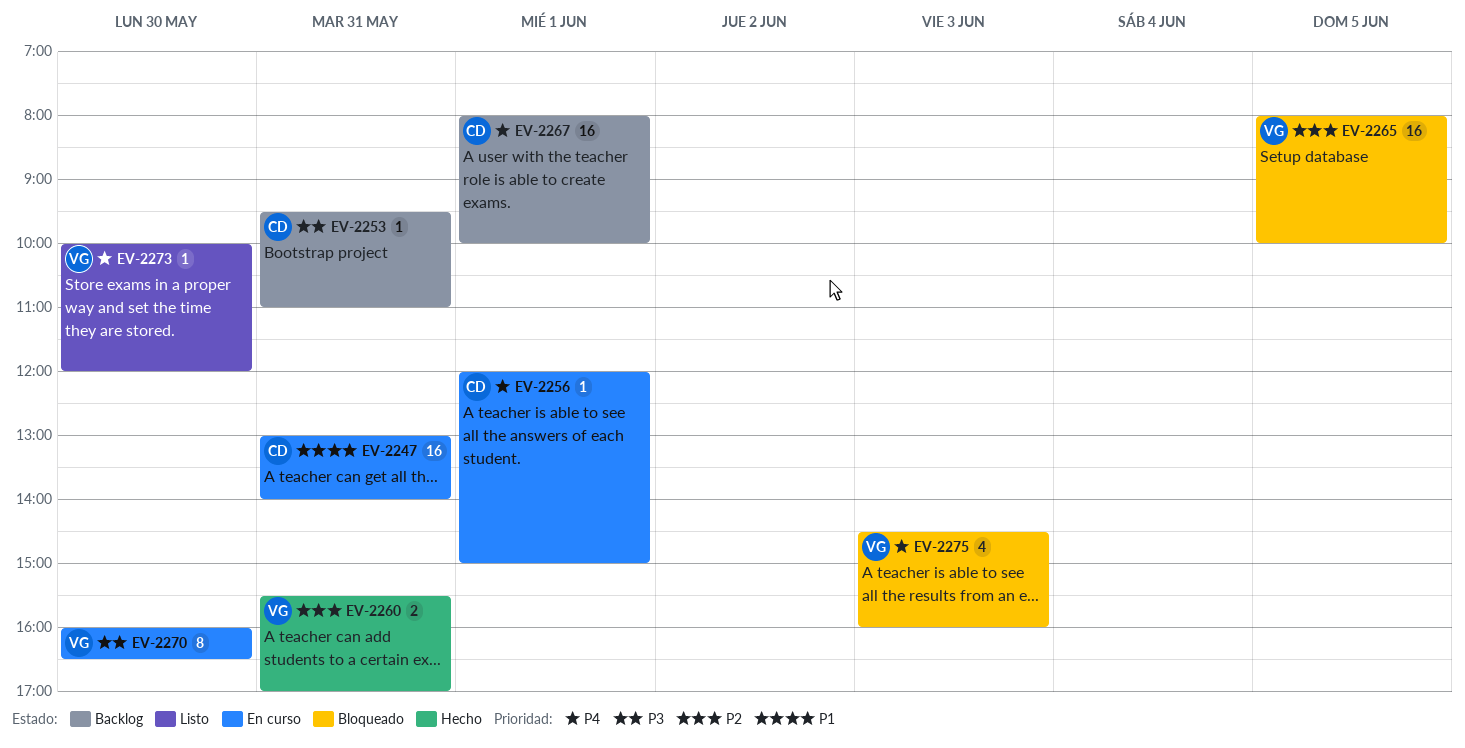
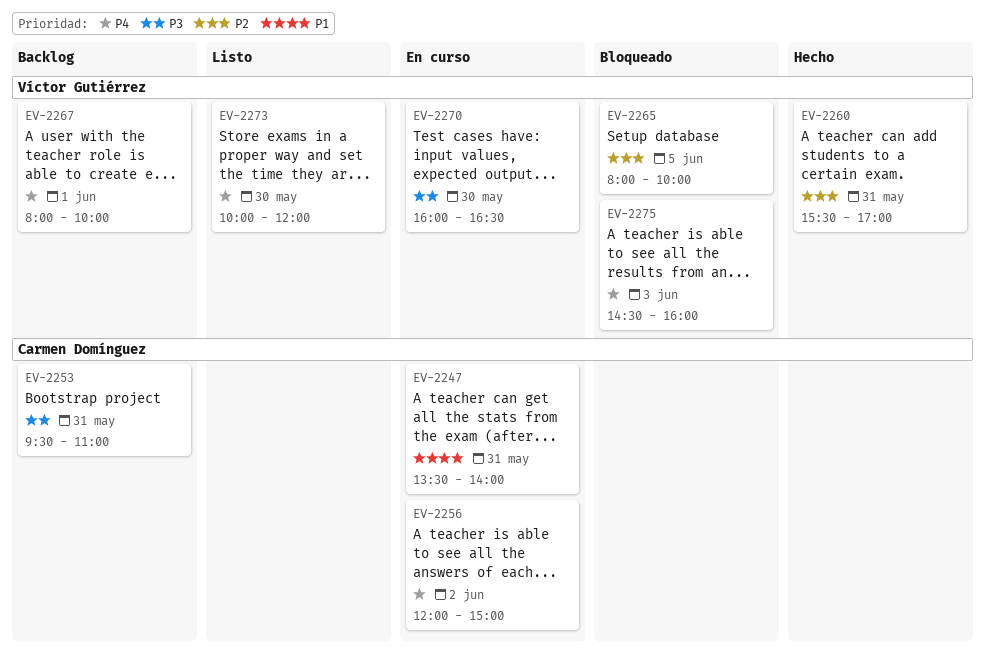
EV-2247, begins: 13:00 -> 13:30
EV-2256, day: Jun 1 -> Jun 2
EV-2267, owner: Carmen Domínguez -> Víctor Gutiérrez

